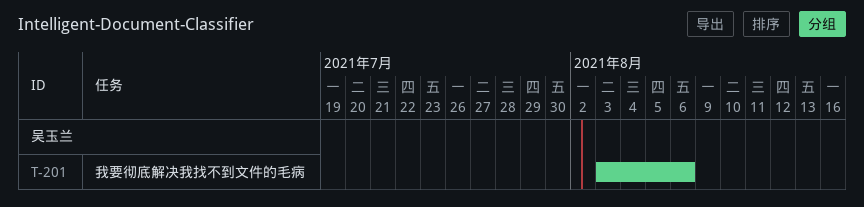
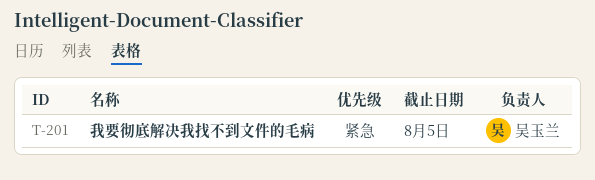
T-201, due: Aug 6 -> Aug 5

